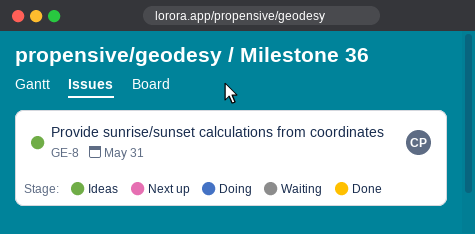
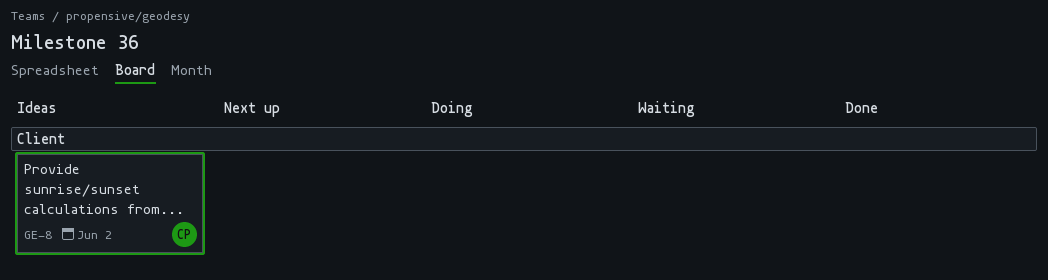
GE-8, due: May 31 -> Jun 2

